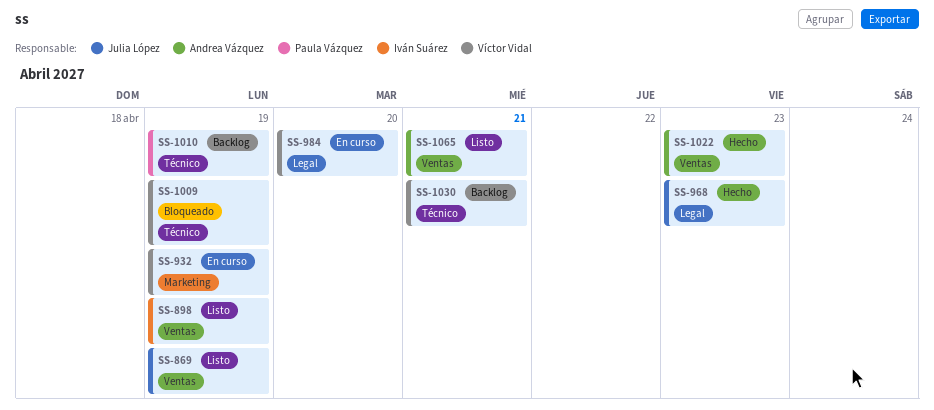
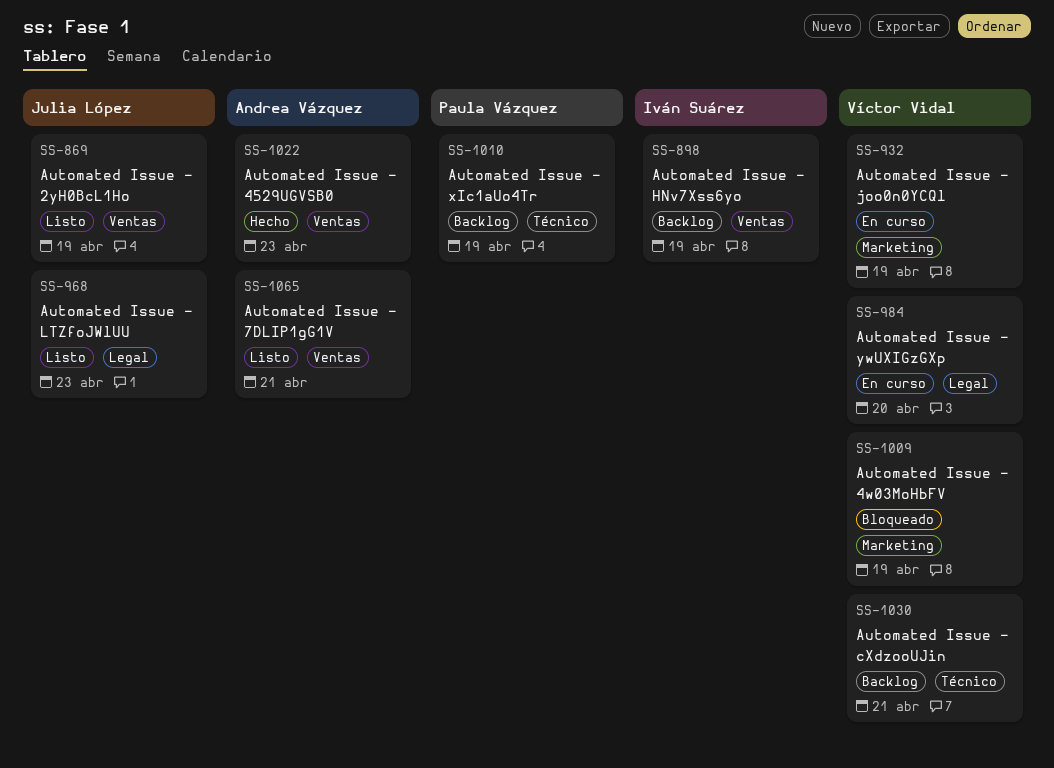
SS-898, status: Listo -> Backlog
SS-968, status: Hecho -> Listo
SS-1009, label: Técnico -> Marketing

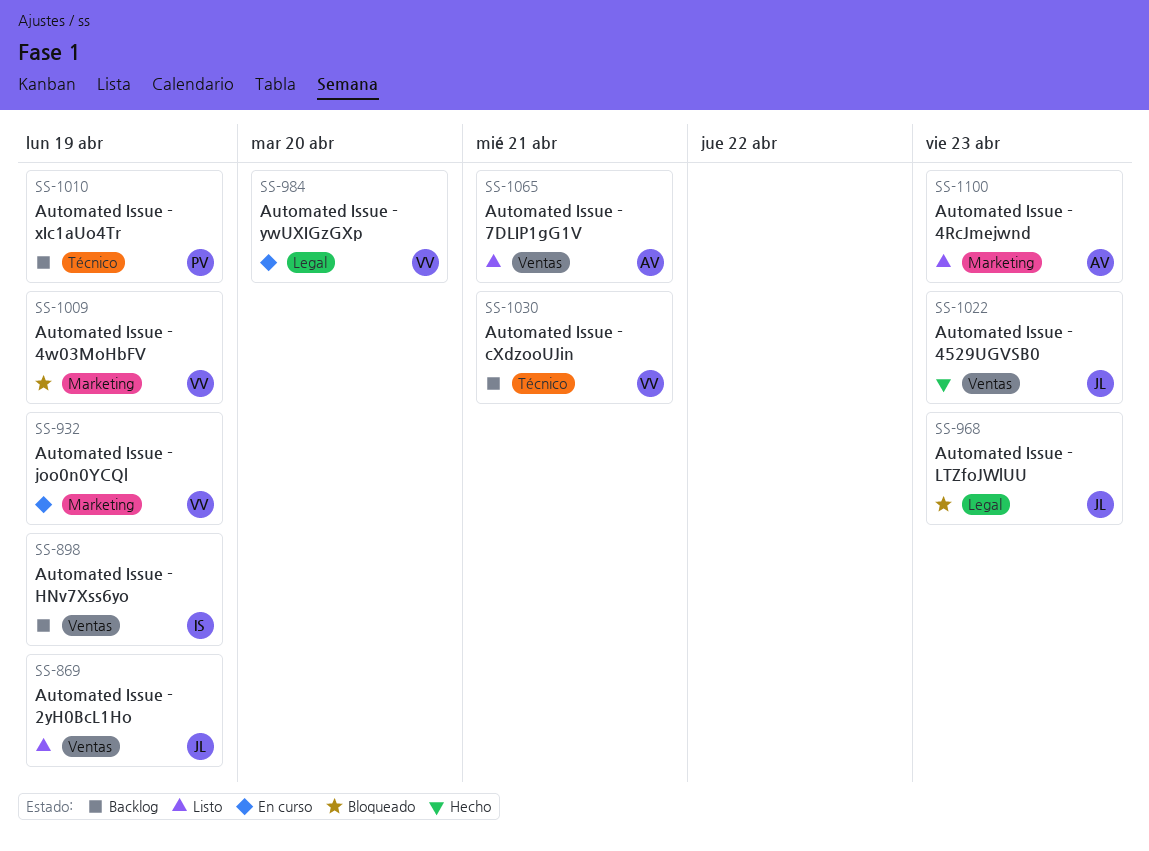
SS-968, status: Listo -> Bloqueado
SS-1022, owner: Andrea Vázquez -> Julia López
SS-1100: none -> present

